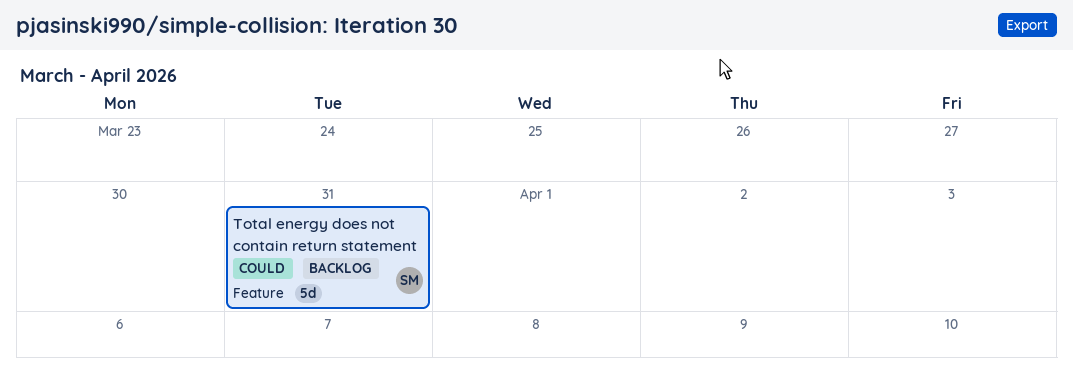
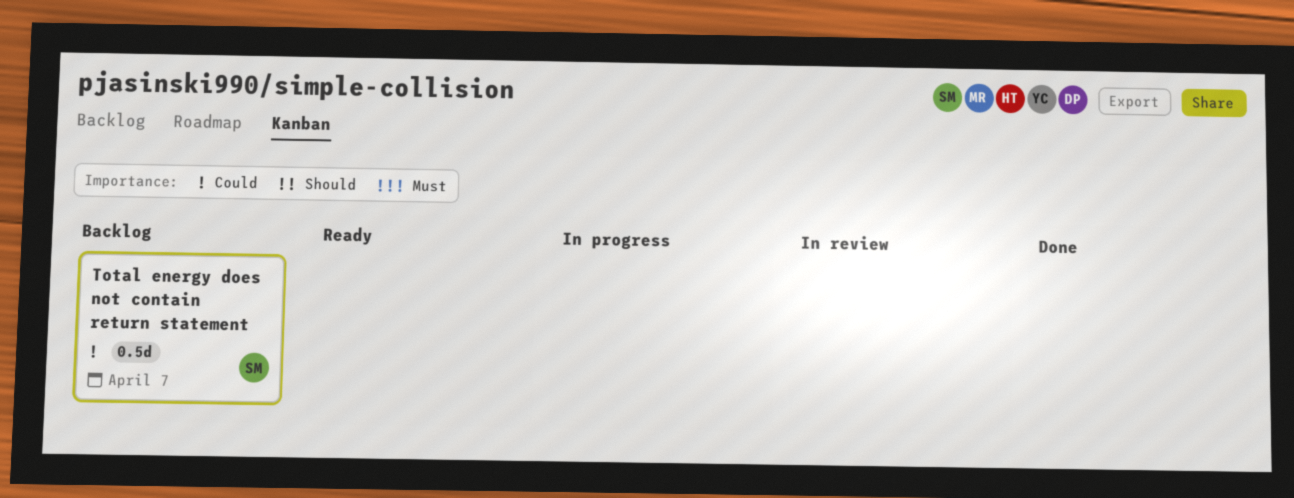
Total energy does not contain return statement, estimate: 5d -> 0.5d
Total energy does not contain return statement, due: Mar 31 -> Apr 7

